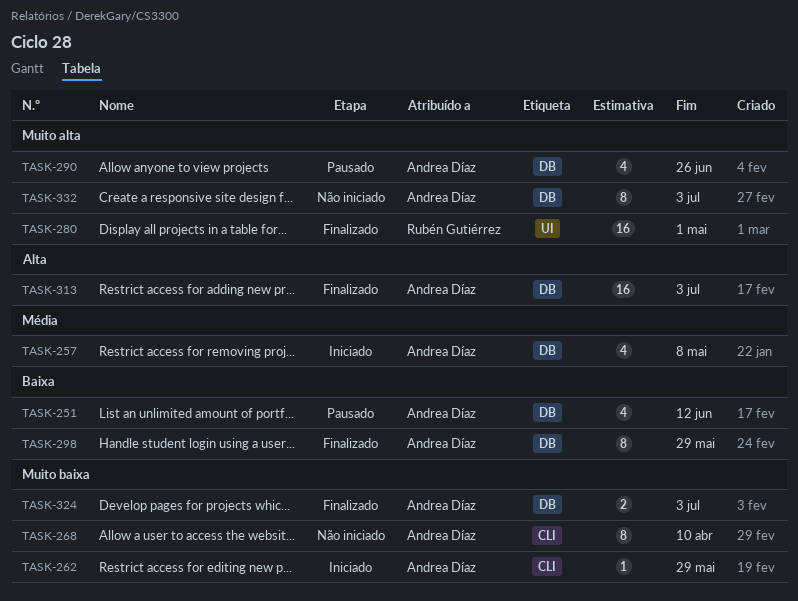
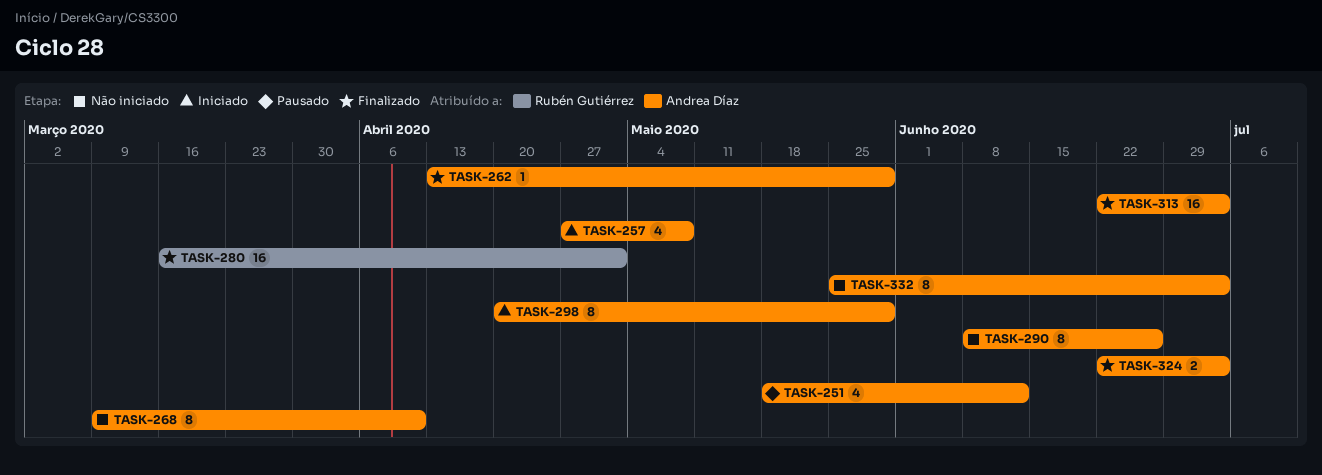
TASK-262, status: Iniciado -> Finalizado
TASK-290, status: Pausado -> Não iniciado
TASK-290, estimate: 4 -> 8
TASK-298, status: Finalizado -> Iniciado

